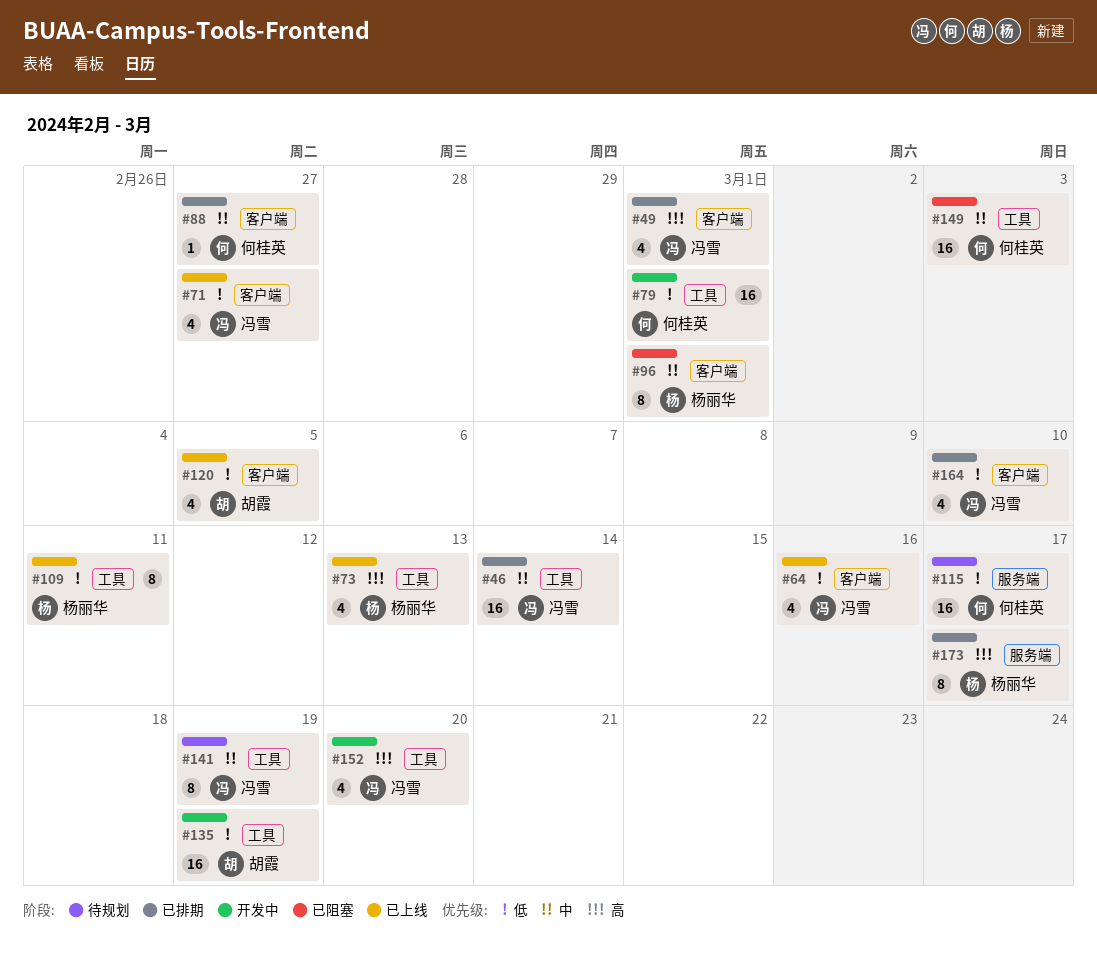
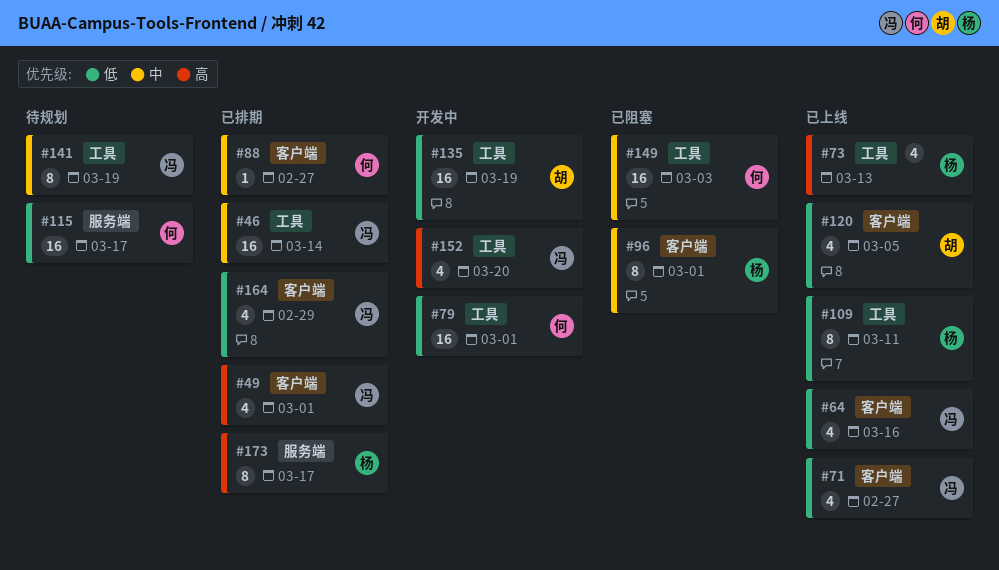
#164, due: Mar 10 -> Feb 29

